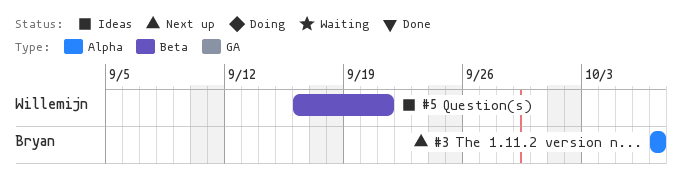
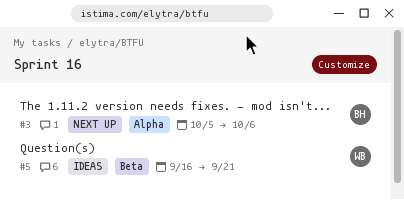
#3, start: Oct 7 -> Oct 5
#3, due: Oct 7 -> Oct 6

